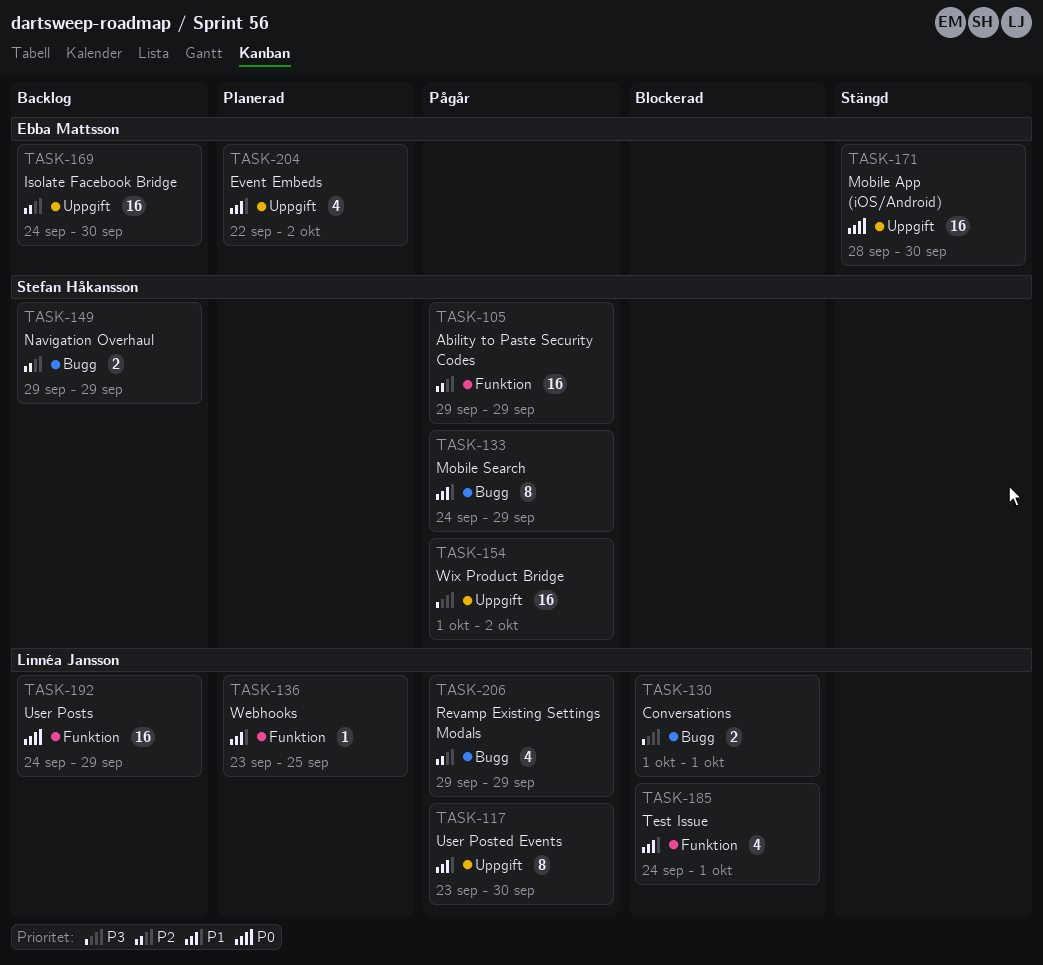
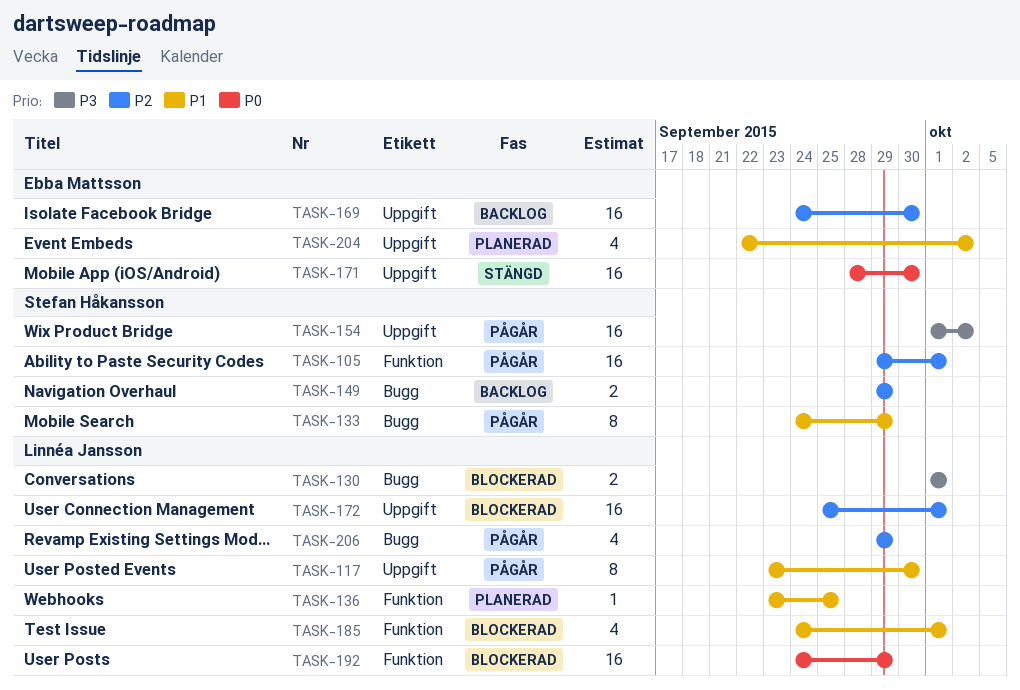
TASK-105, due: Sep 29 -> Oct 1
TASK-172: none -> present
TASK-192, status: Backlog -> Blockerad

